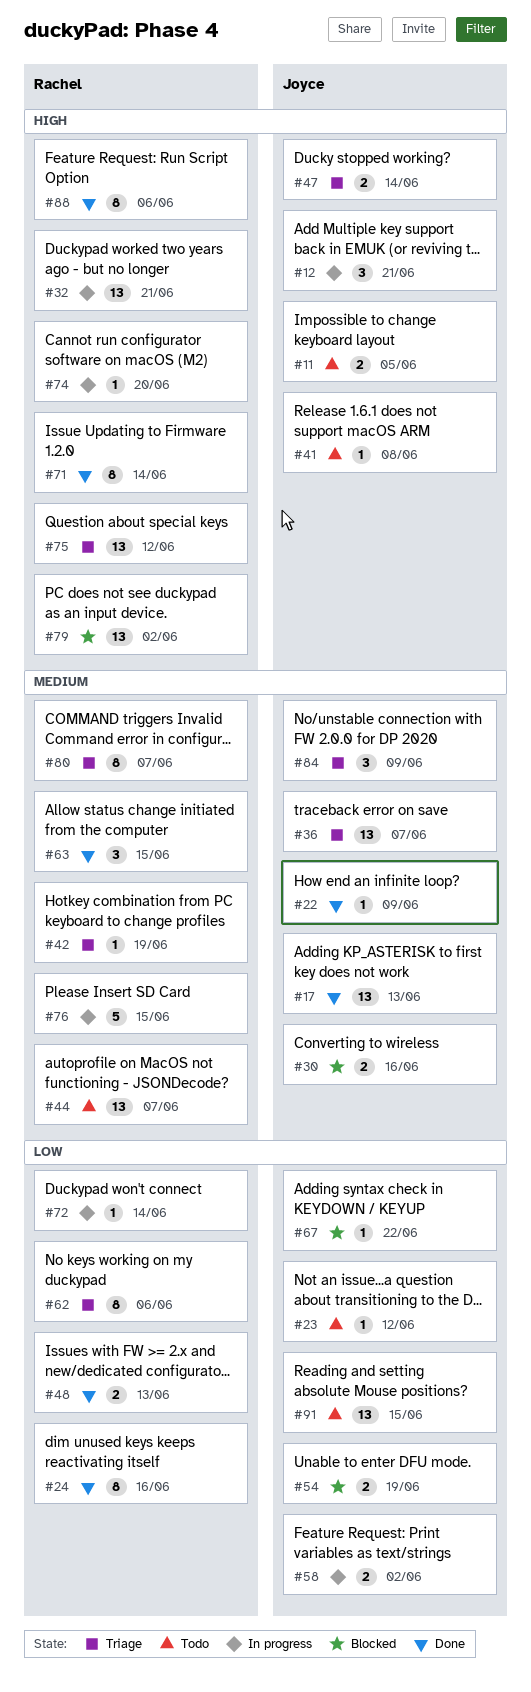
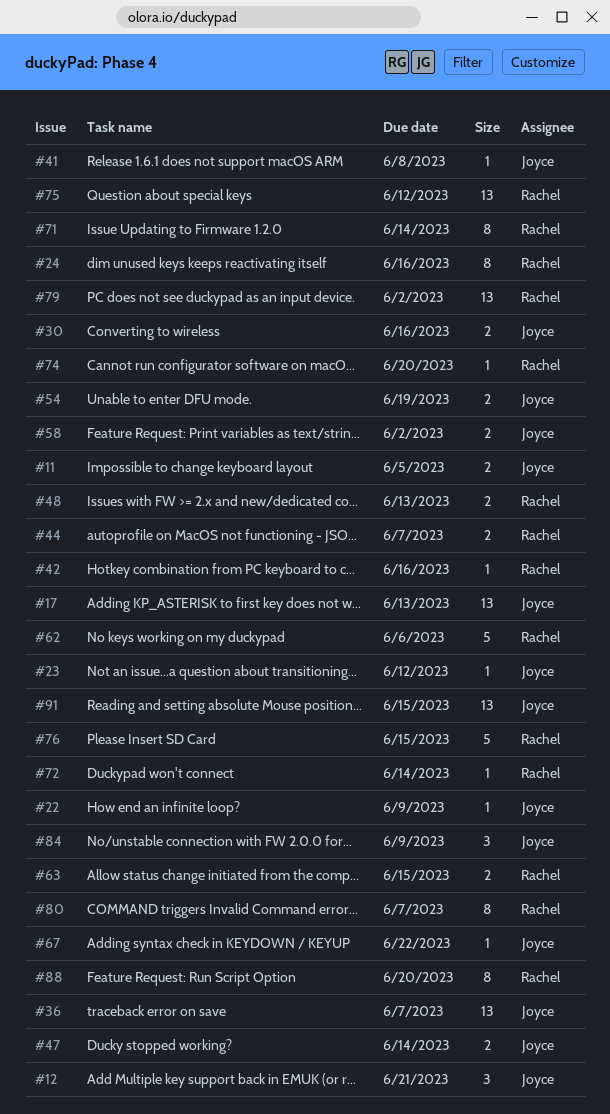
#32: present -> none
#42, due: Jun 19 -> Jun 16
#44, estimate: 13 -> 2
#62, estimate: 8 -> 5
#63, estimate: 3 -> 2
#88, due: Jun 6 -> Jun 20

